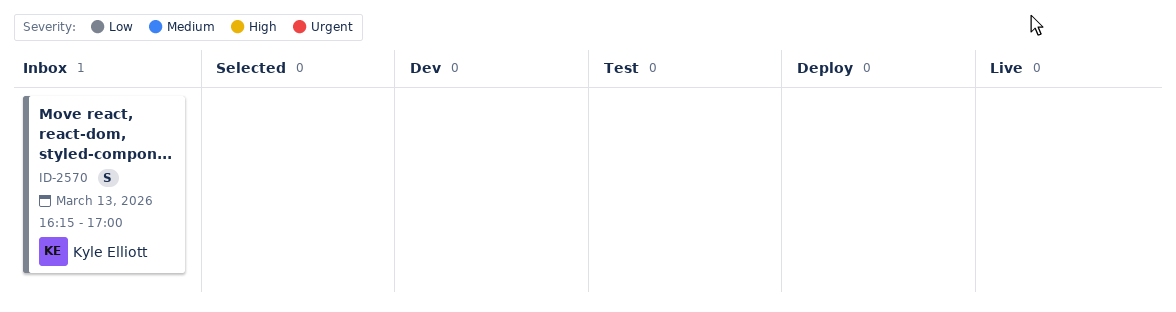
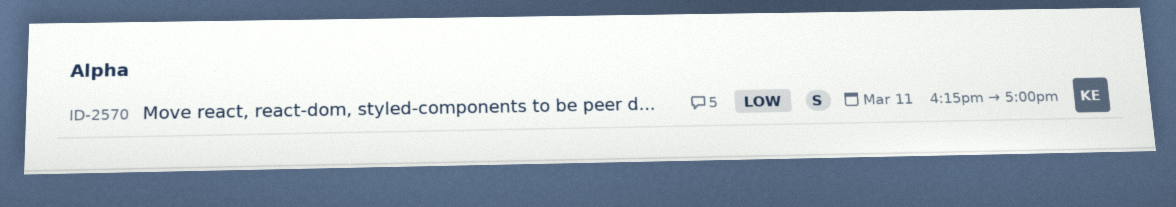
ID-2570, day: Mar 13 -> Mar 11

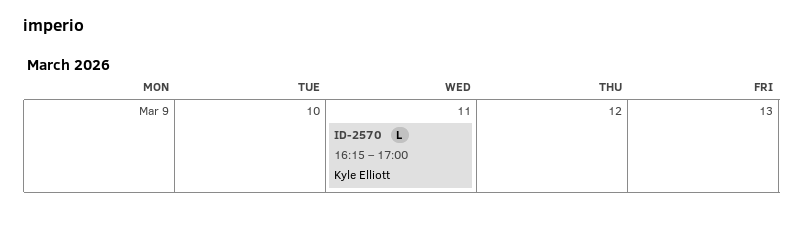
ID-2570, estimate: S -> L

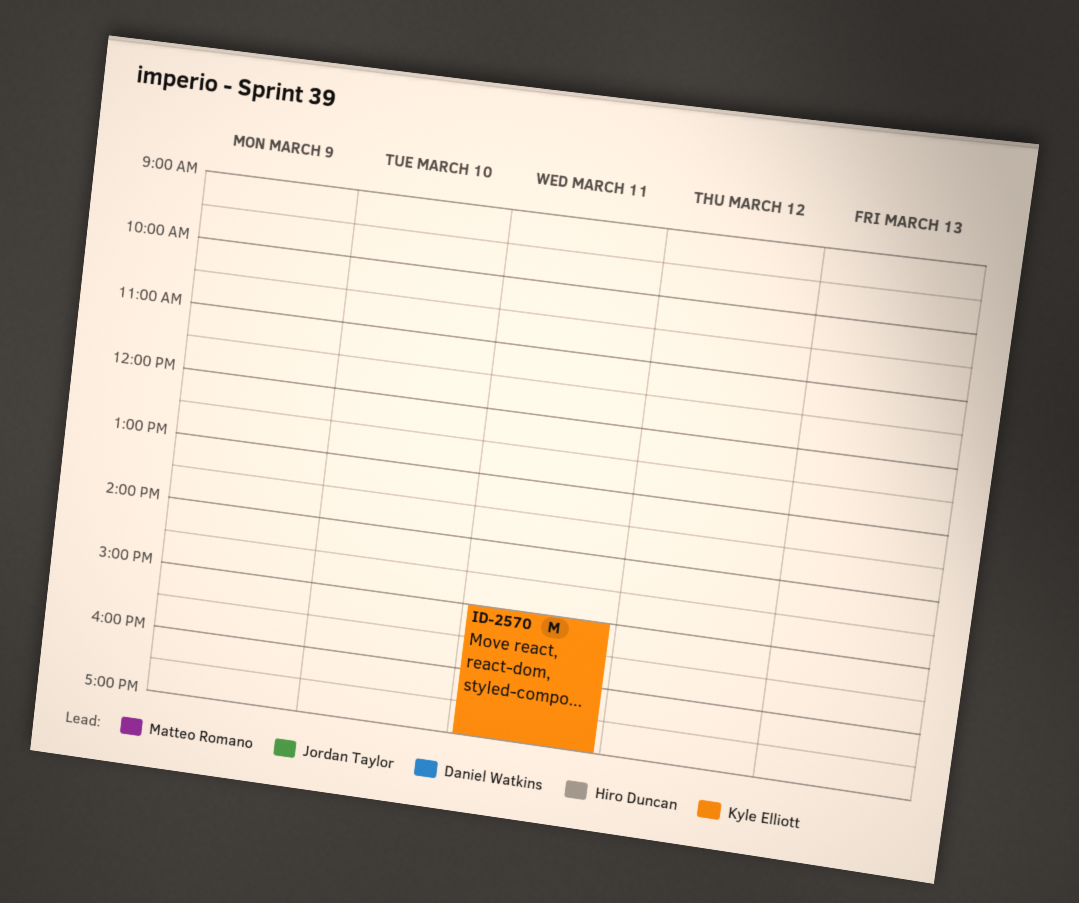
ID-2570, estimate: L -> M
ID-2570, begins: 16:15 -> 15:00

